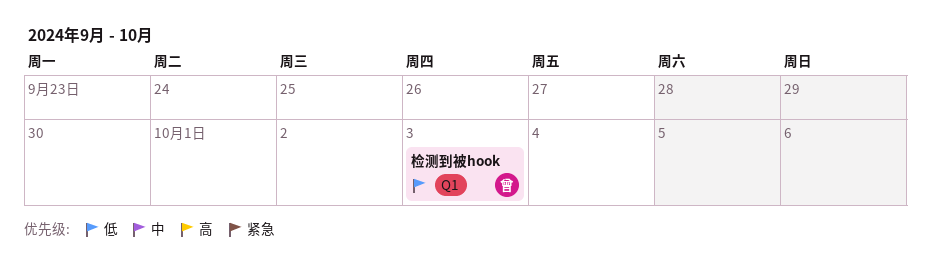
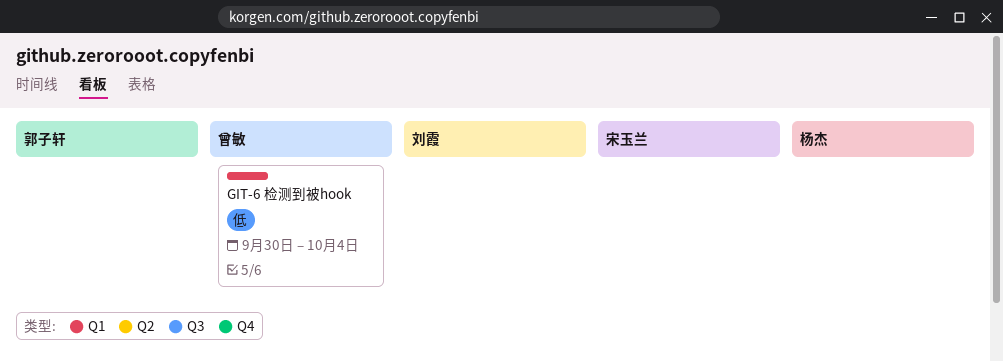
检测到被hook, due: Oct 3 -> Oct 4

